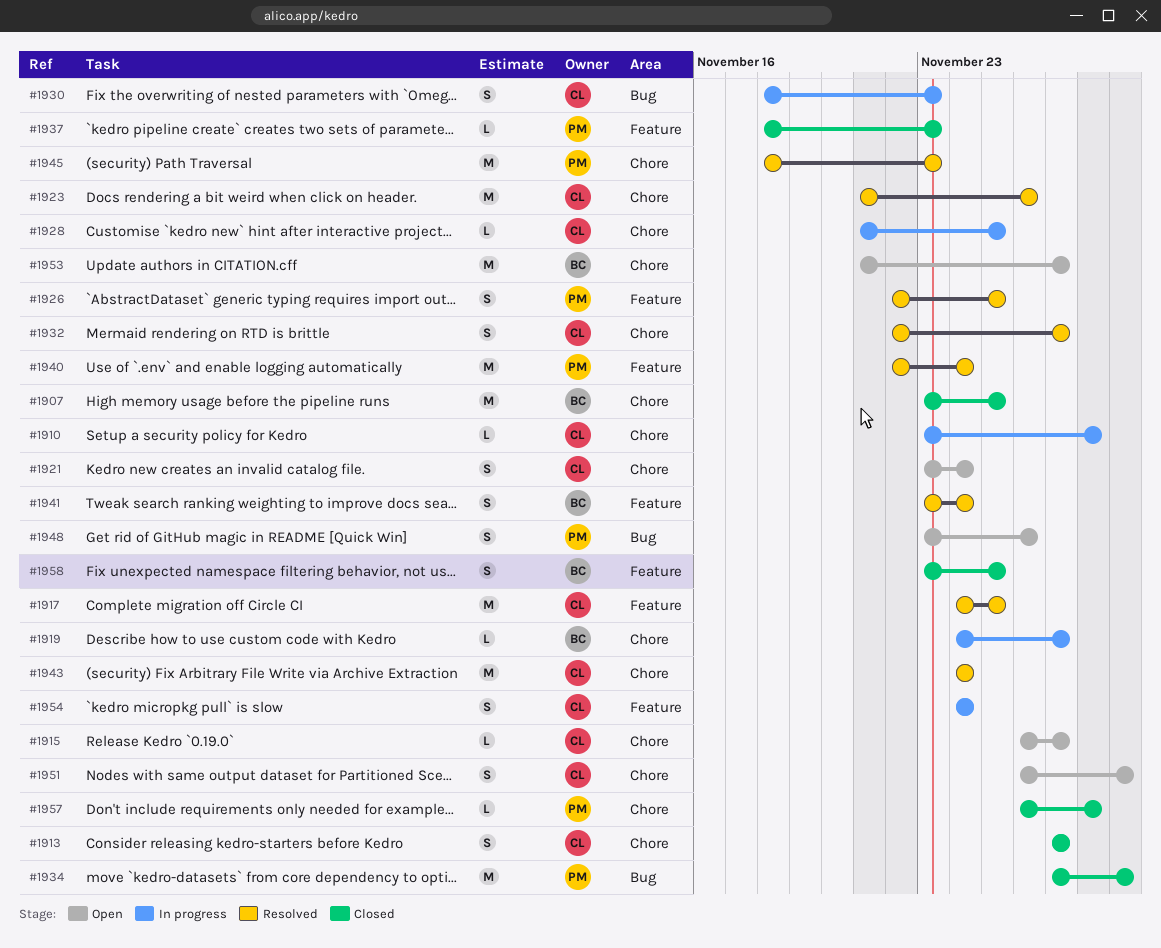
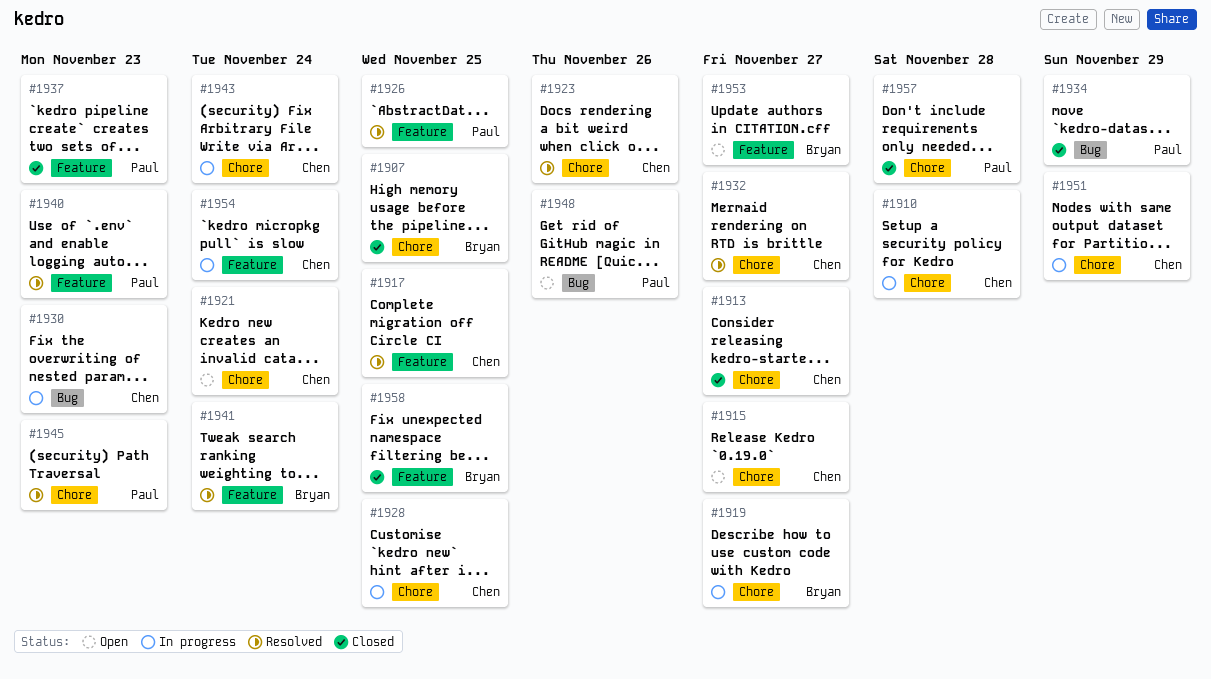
#1940, due: Nov 24 -> Nov 23
#1943, status: Resolved -> In progress
#1951, status: Open -> In progress
#1953, label: Chore -> Feature

